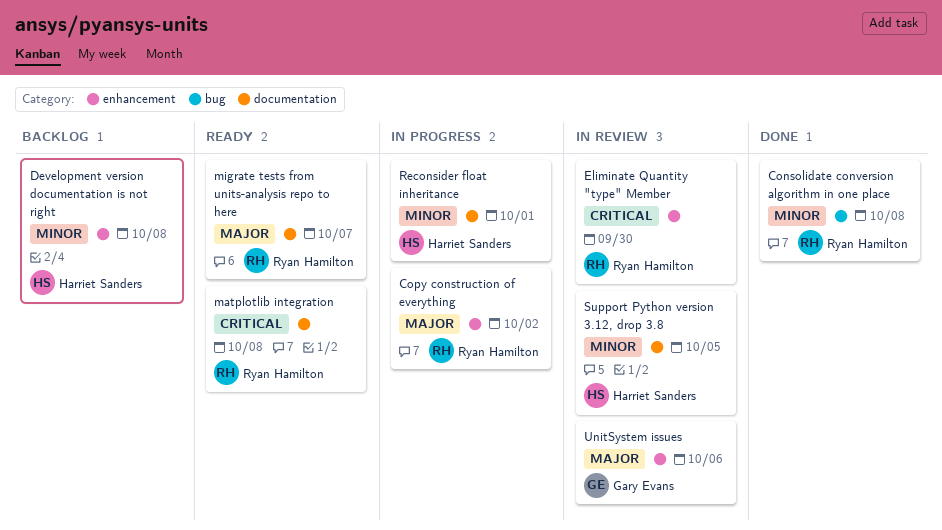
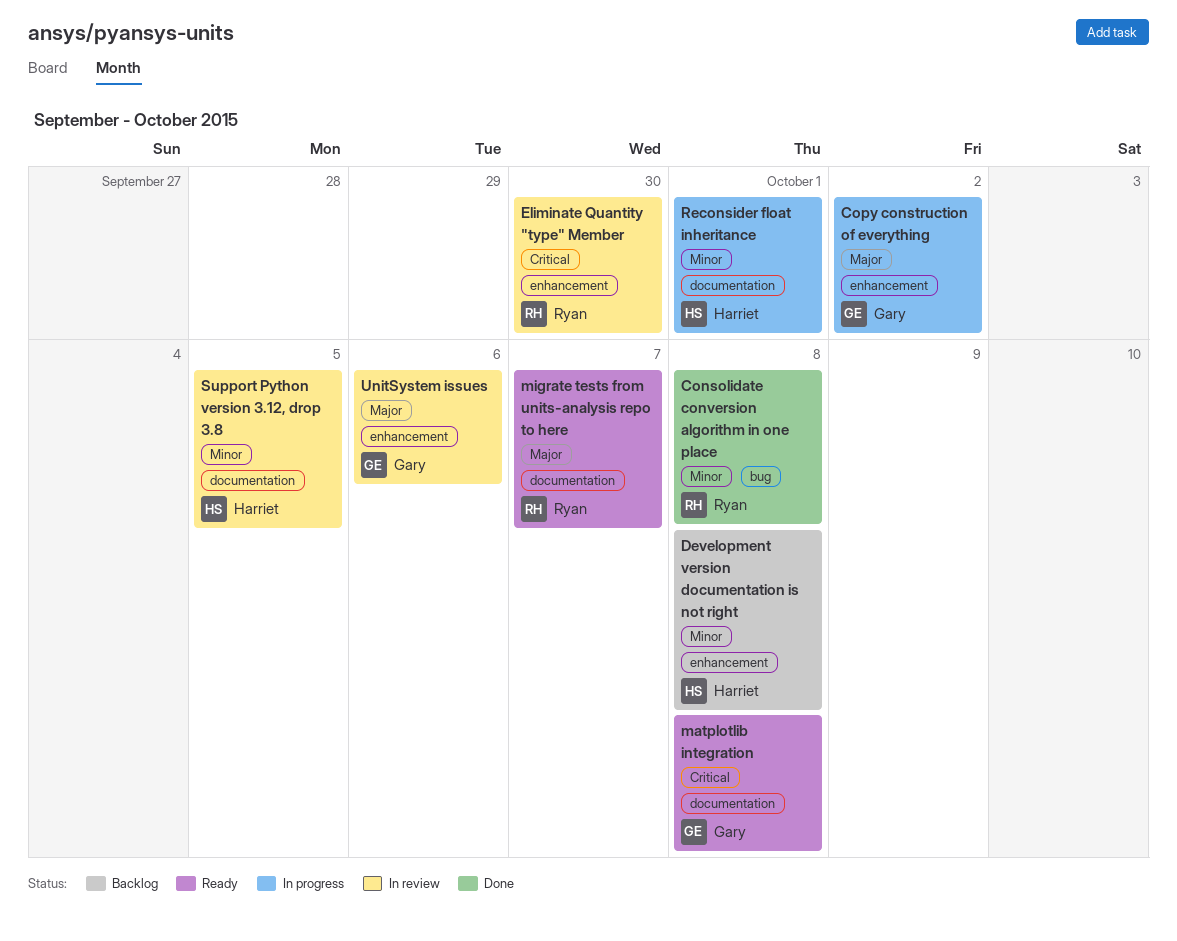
Copy construction of everything, owner: Ryan Hamilton -> Gary Evans
matplotlib integration, owner: Ryan Hamilton -> Gary Evans

